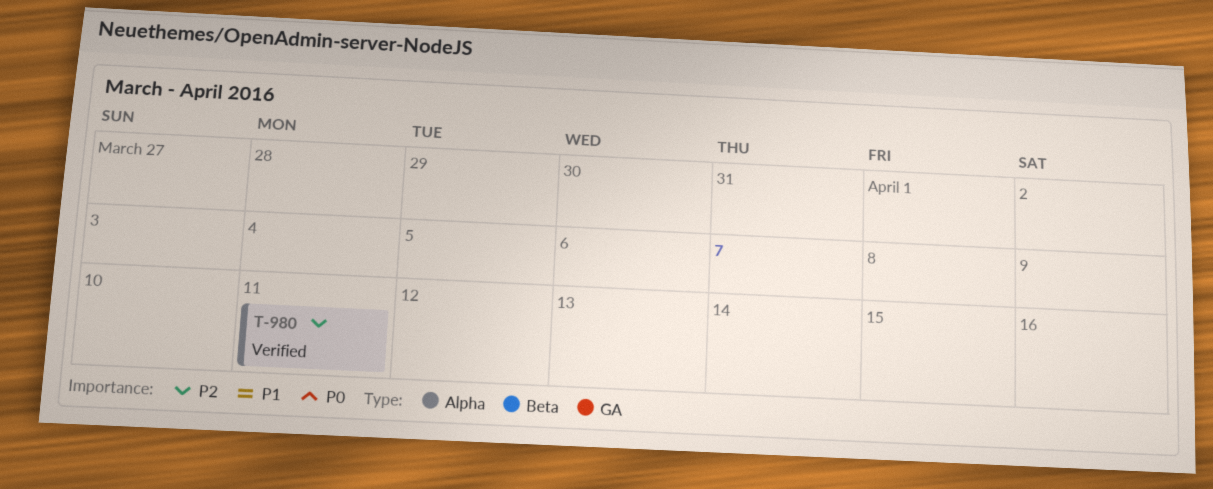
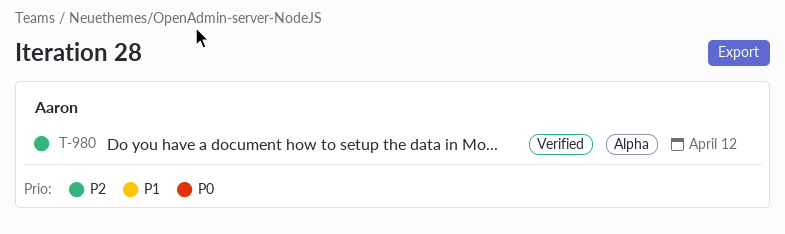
T-980, due: Apr 11 -> Apr 12

